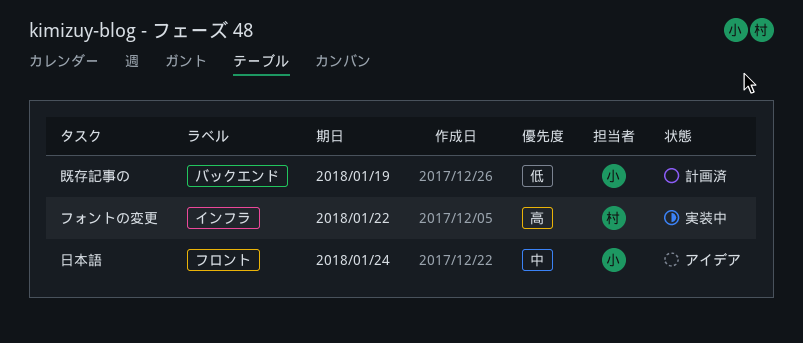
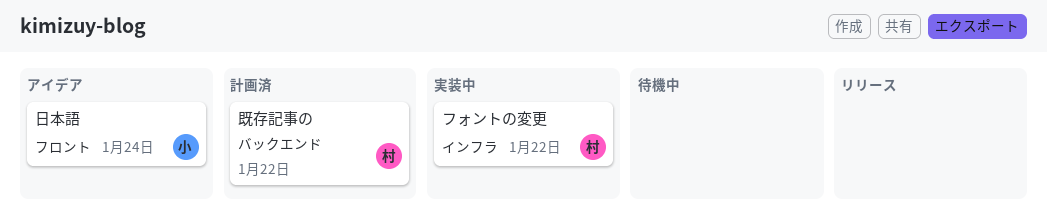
既存記事の, owner: 小 -> 村
既存記事の, due: Jan 19 -> Jan 22

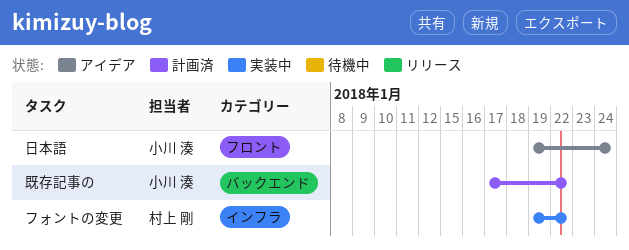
既存記事の, owner: 村上 剛 -> 小川 湊

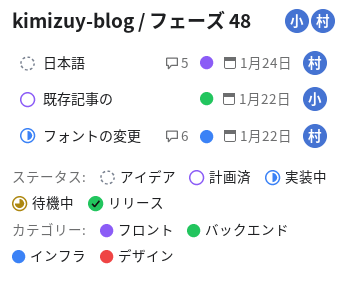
日本語, owner: 小川 湊 -> 村上 剛

